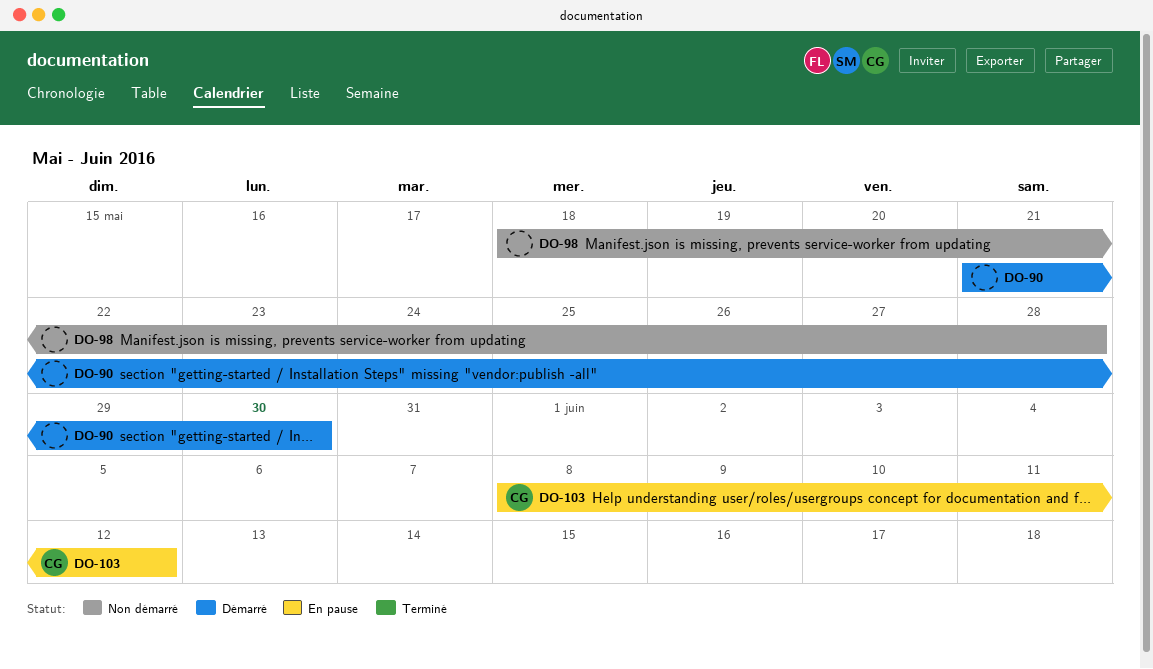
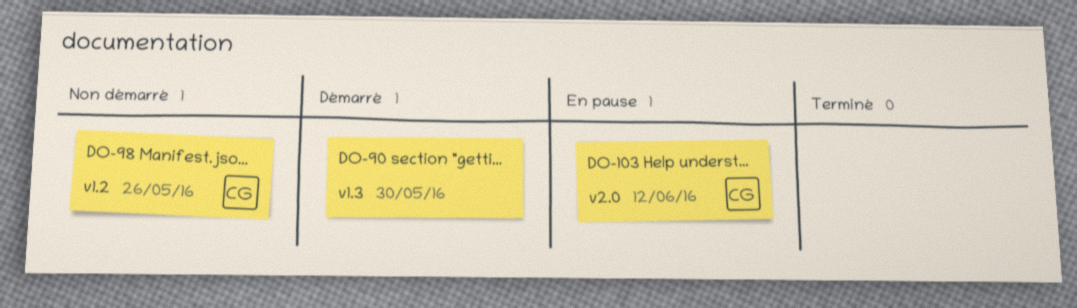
DO-98, owner: none -> CG
DO-98, due: May 28 -> May 26

